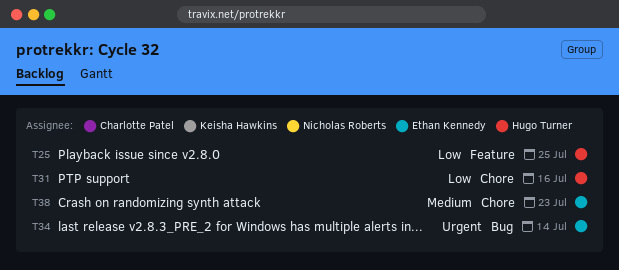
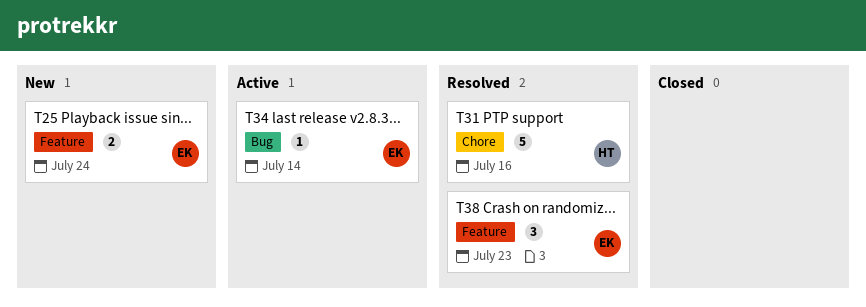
T25, owner: Hugo Turner -> Ethan Kennedy
T25, due: Jul 25 -> Jul 24
T38, label: Chore -> Feature

